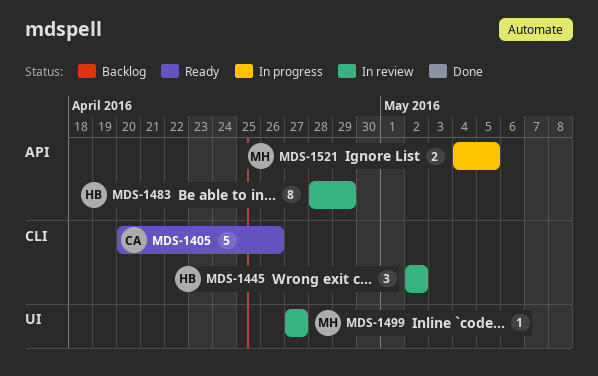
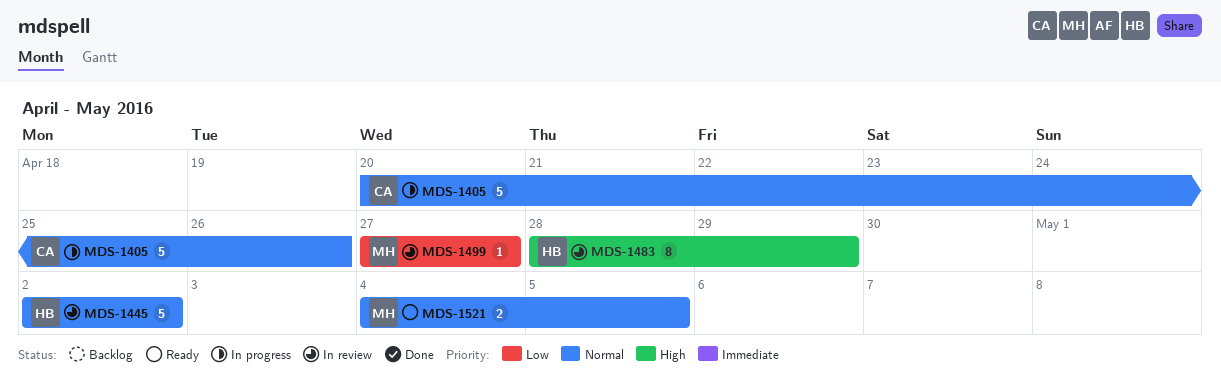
MDS-1405, status: Ready -> In progress
MDS-1445, estimate: 3 -> 5
MDS-1521, status: In progress -> Ready

